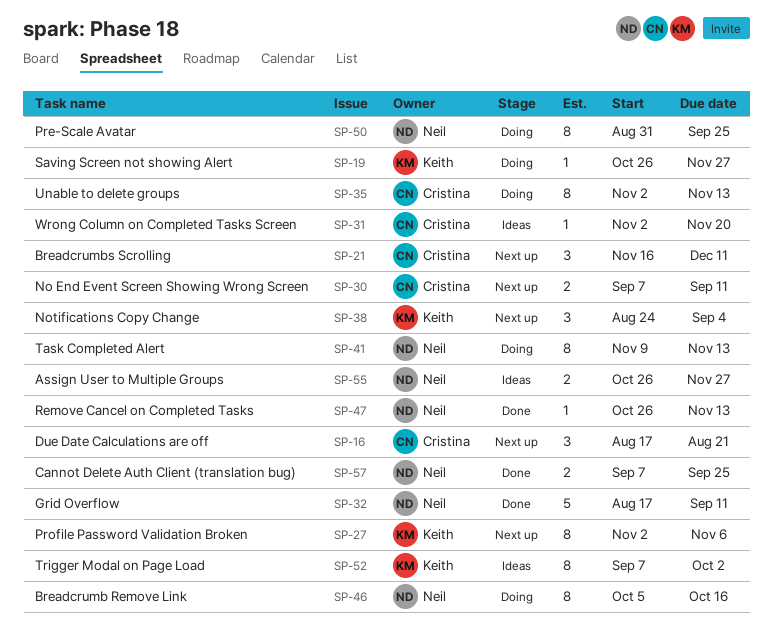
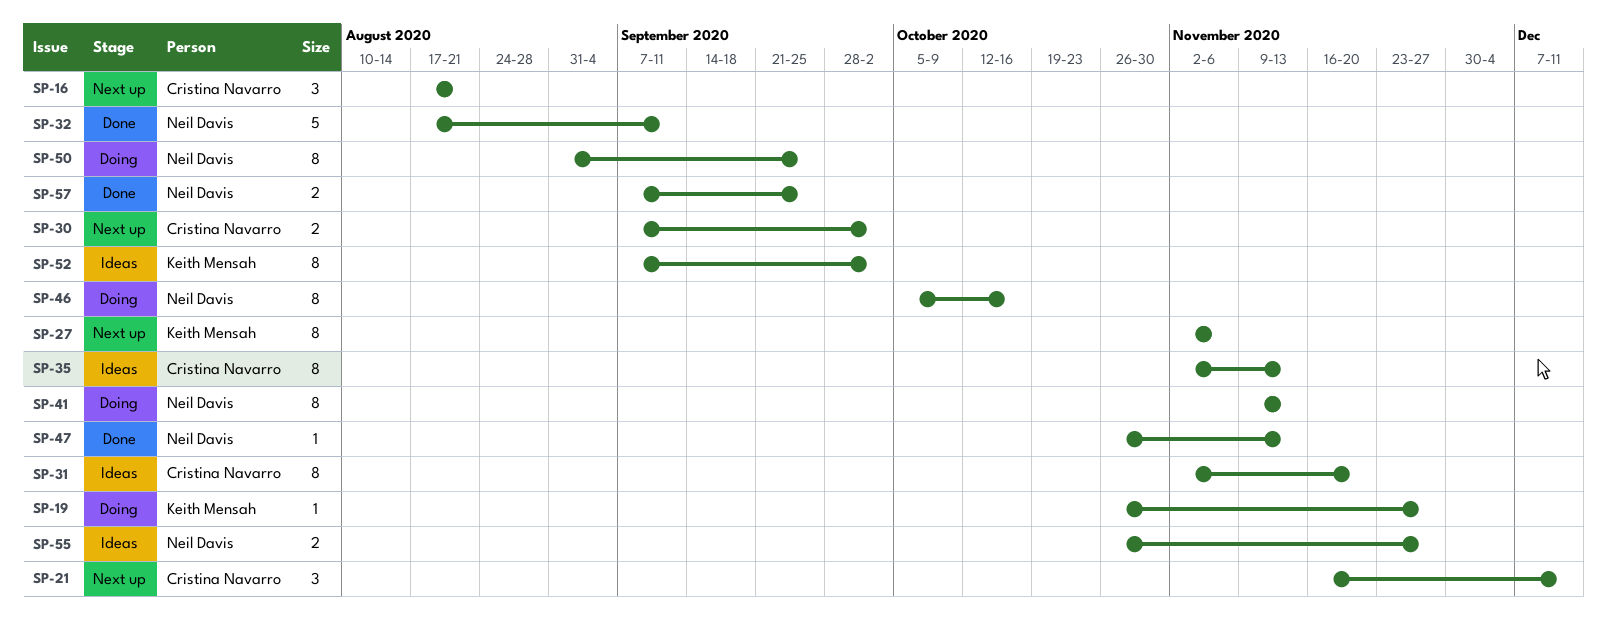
SP-30, due: Sep 11 -> Oct 2
SP-31, estimate: 1 -> 8
SP-35, status: Doing -> Ideas
SP-38: present -> none

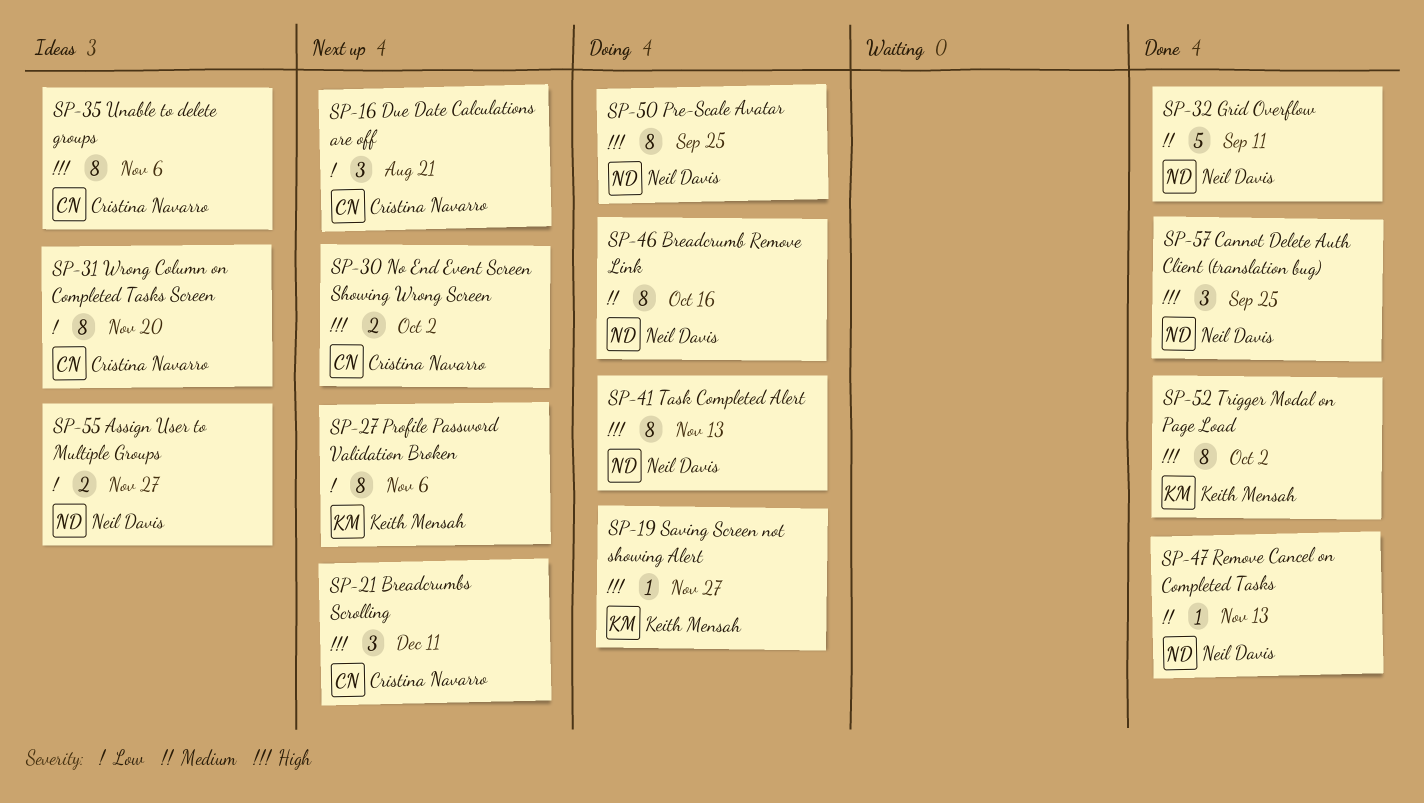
SP-35, due: Nov 13 -> Nov 6
SP-52, status: Ideas -> Done
SP-57, estimate: 2 -> 3

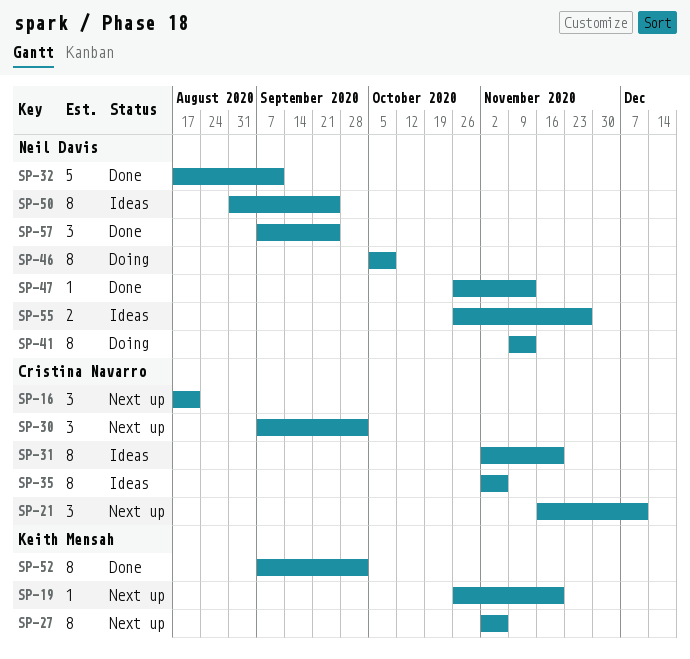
SP-19, status: Doing -> Next up
SP-19, due: Nov 27 -> Nov 20
SP-30, estimate: 2 -> 3
SP-46, due: Oct 16 -> Oct 9
SP-50, status: Doing -> Ideas

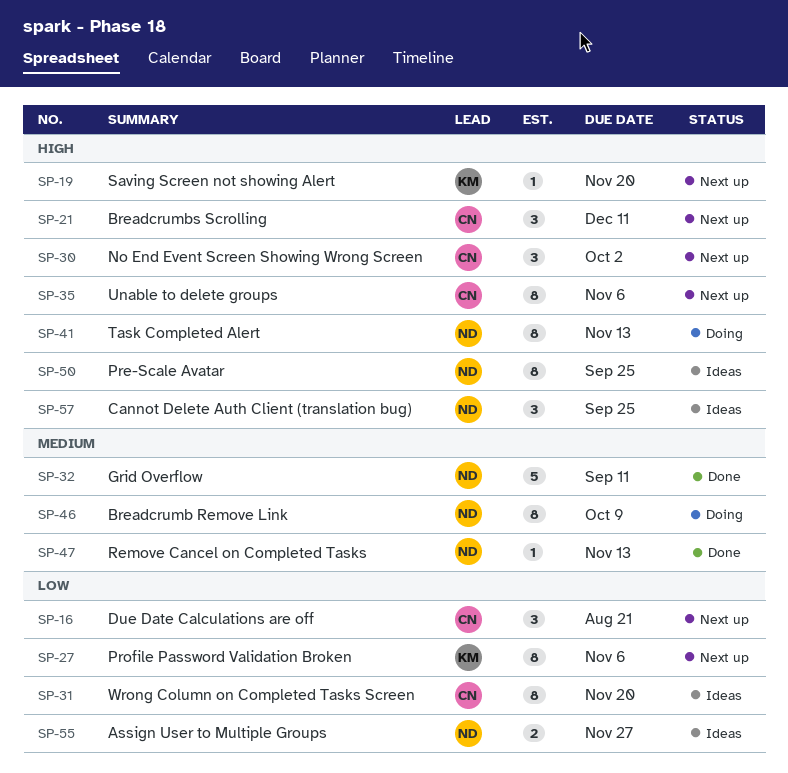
SP-35, status: Ideas -> Next up
SP-52: present -> none
SP-57, status: Done -> Ideas

